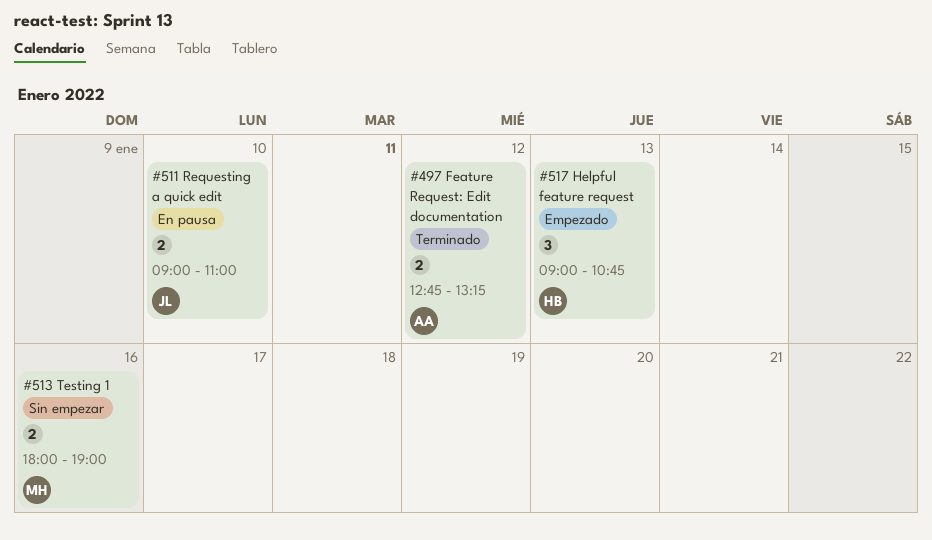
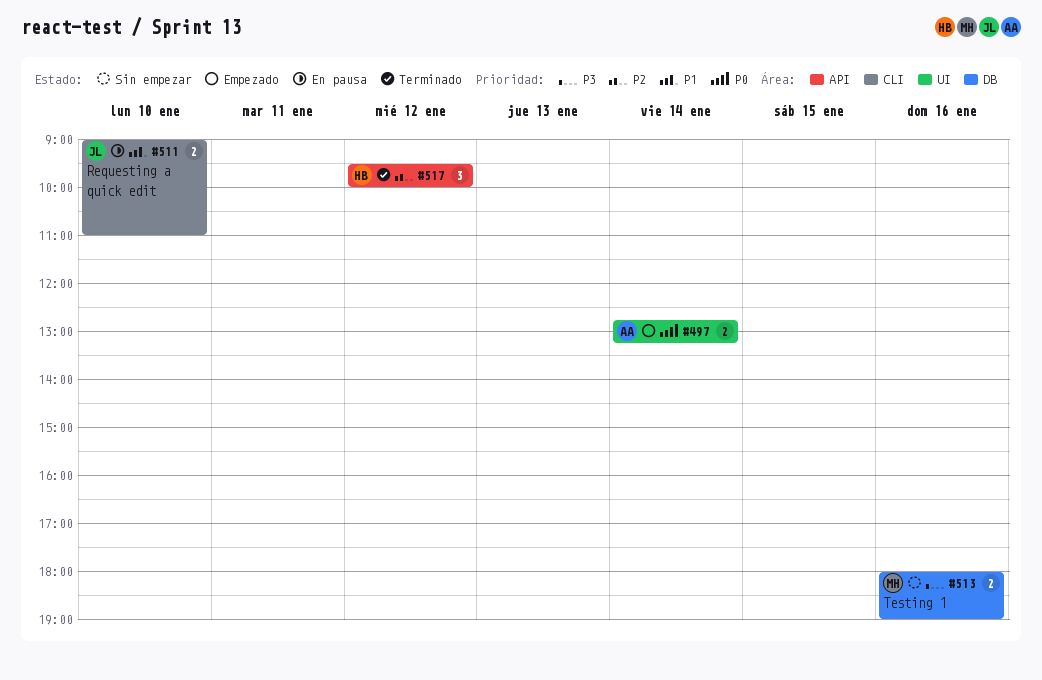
#497, status: Terminado -> Empezado
#497, day: Jan 12 -> Jan 14
#517, status: Empezado -> Terminado
#517, day: Jan 13 -> Jan 12
#517, begins: 09:00 -> 09:30
#517, ends: 10:45 -> 10:00

